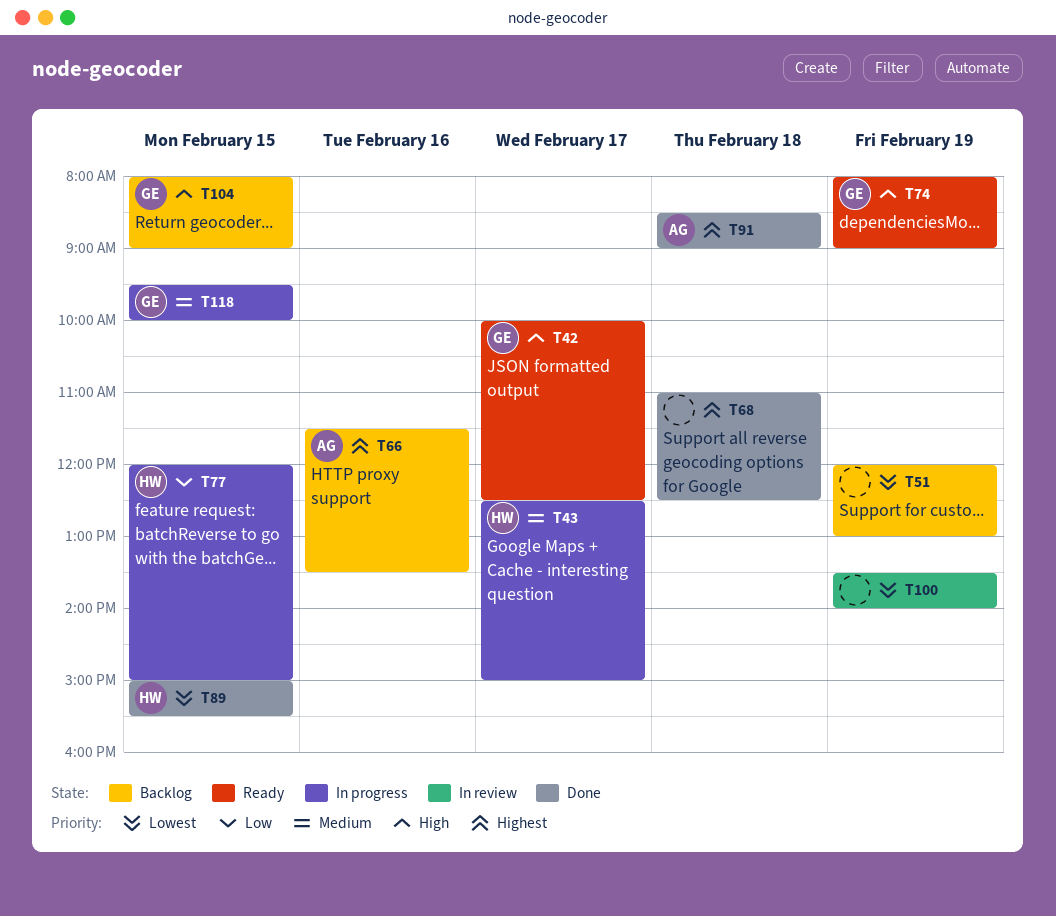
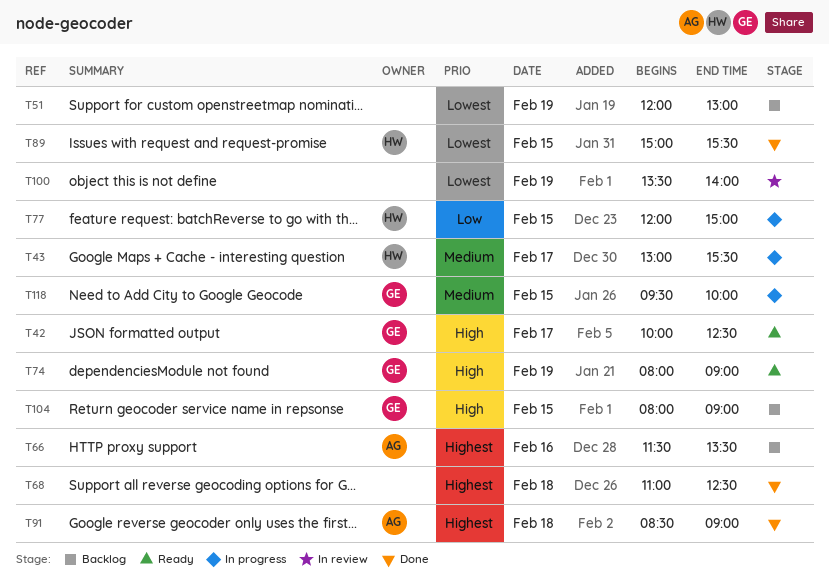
T43, begins: 12:30 -> 13:00
T43, ends: 15:00 -> 15:30

